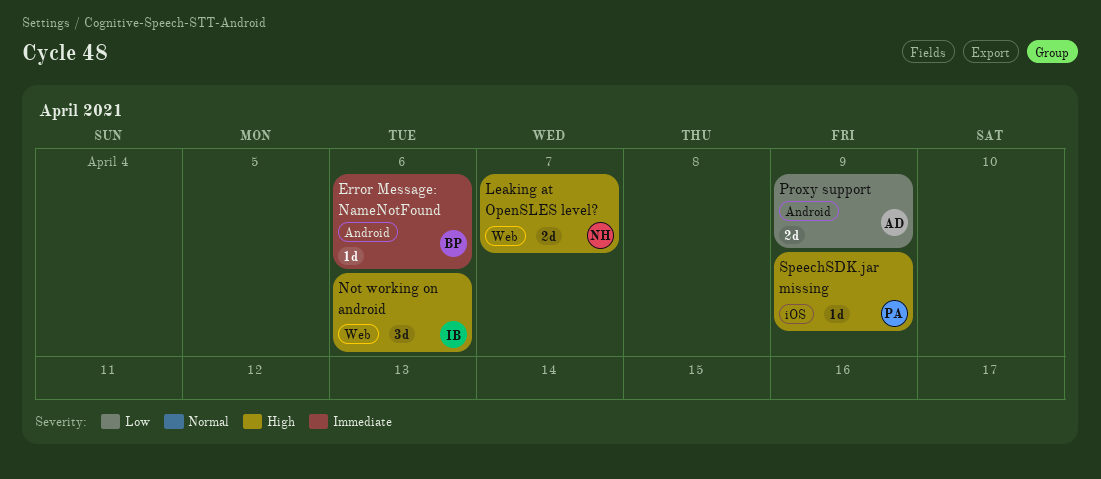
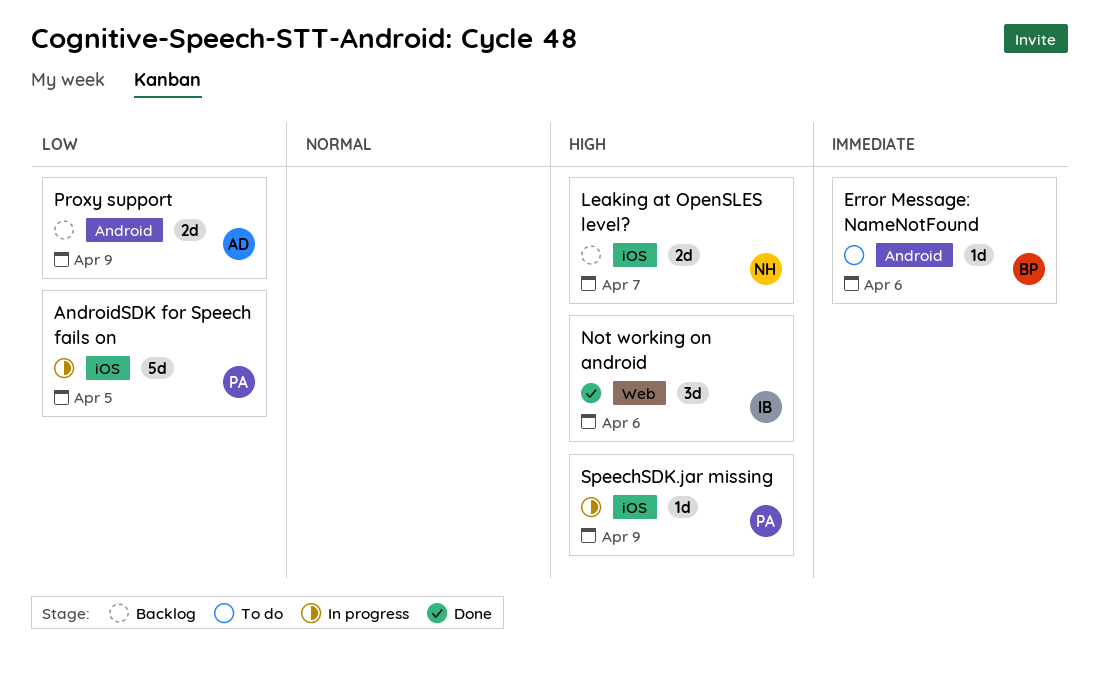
AndroidSDK for Speech fails on: none -> present
Leaking at OpenSLES level?, label: Web -> iOS

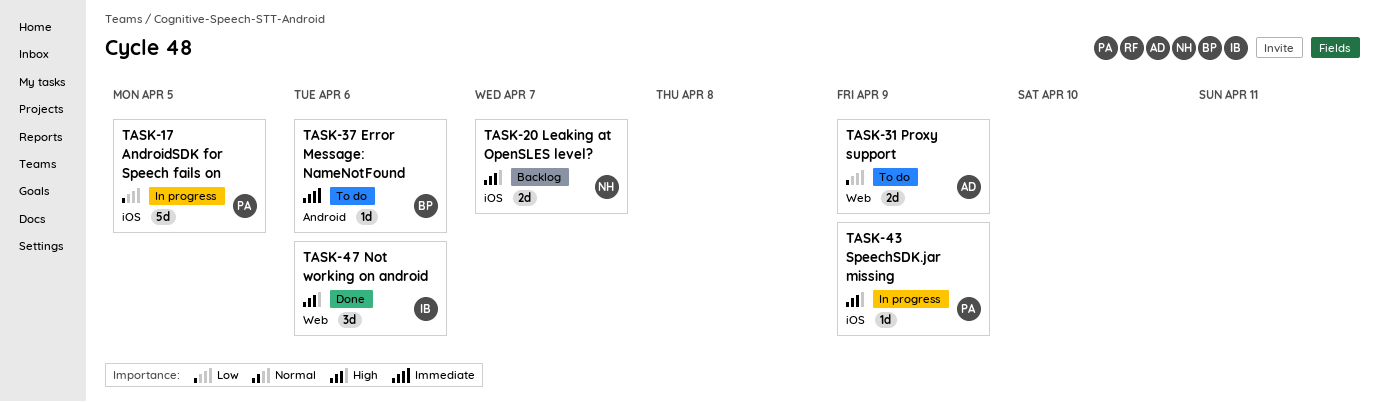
Proxy support, status: Backlog -> To do
Proxy support, label: Android -> Web

